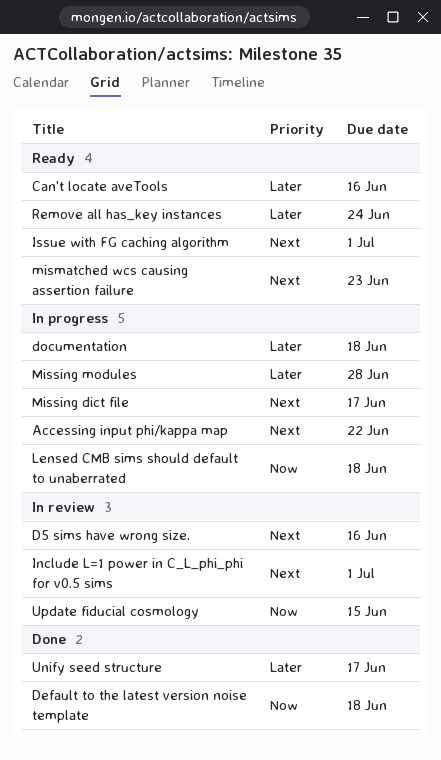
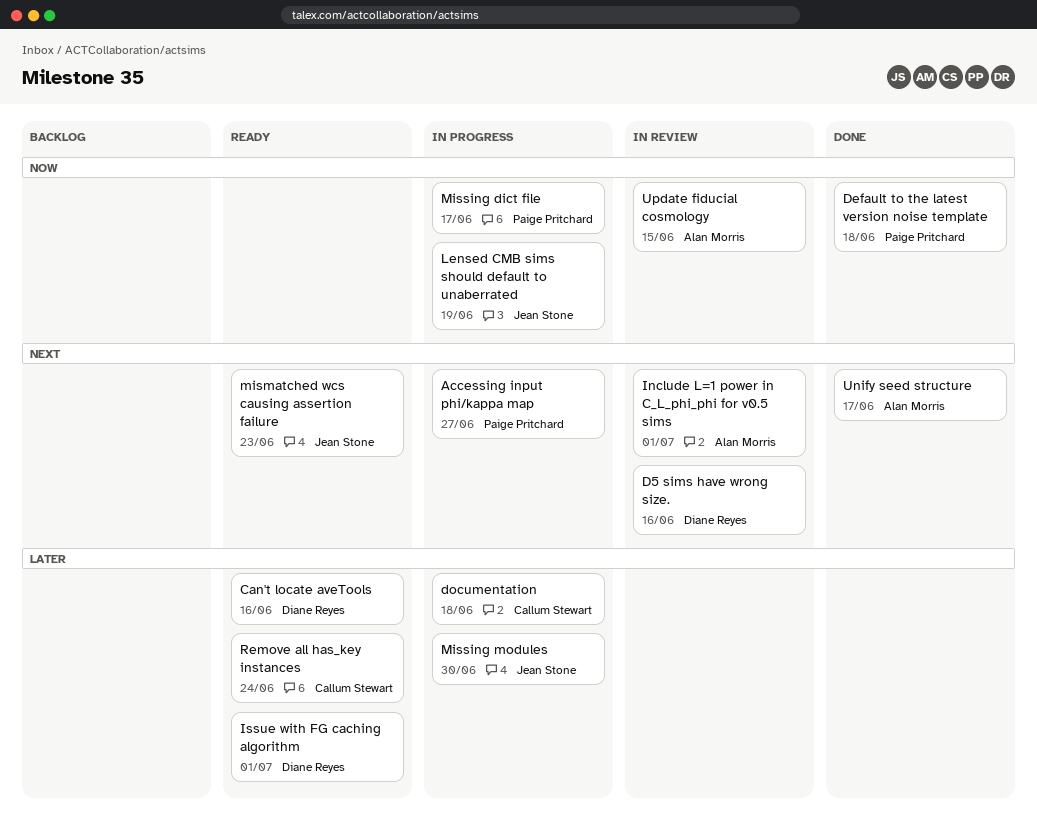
Accessing input phi/kappa map, due: Jun 22 -> Jun 27
Issue with FG caching algorithm, priority: Next -> Later
Lensed CMB sims should default to unaberrated, due: Jun 18 -> Jun 19
Missing dict file, priority: Next -> Now
Missing modules, due: Jun 28 -> Jun 30
Unify seed structure, priority: Later -> Next

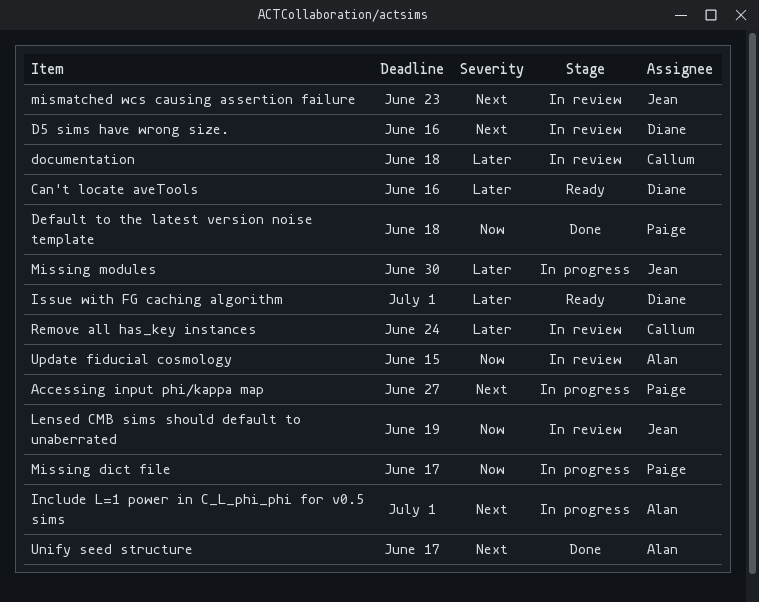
documentation, status: In progress -> In review
Include L=1 power in C_L_phi_phi for v0.5 sims, status: In review -> In progress
Lensed CMB sims should default to unaberrated, status: In progress -> In review
mismatched wcs causing assertion failure, status: Ready -> In review
Remove all has_key instances, status: Ready -> In review

